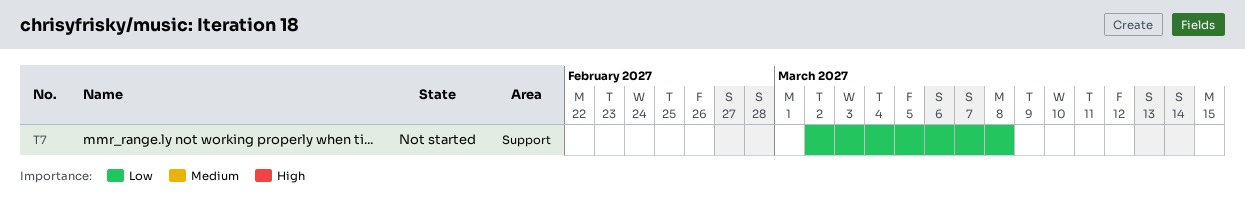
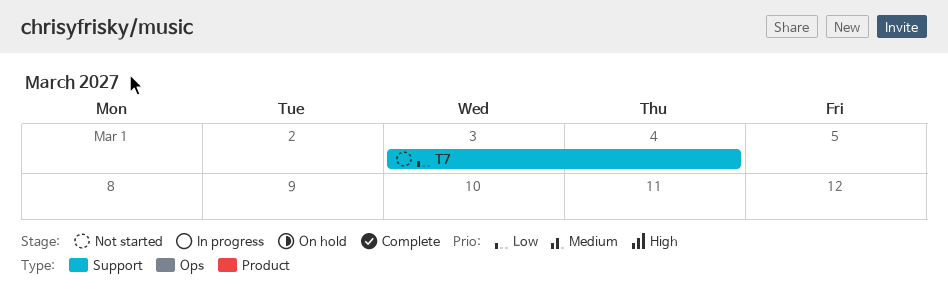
T7, start: Mar 2 -> Mar 3
T7, due: Mar 8 -> Mar 4

